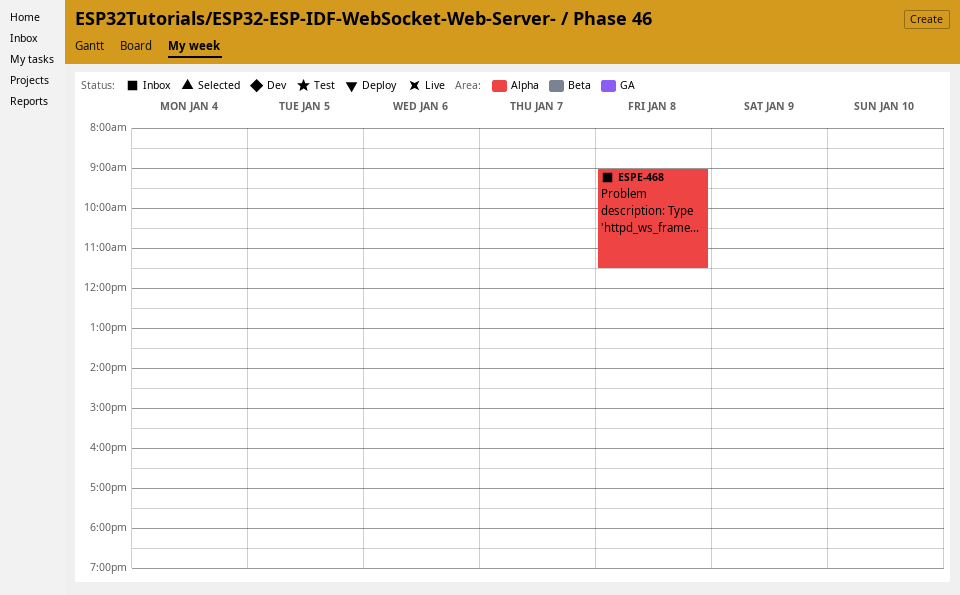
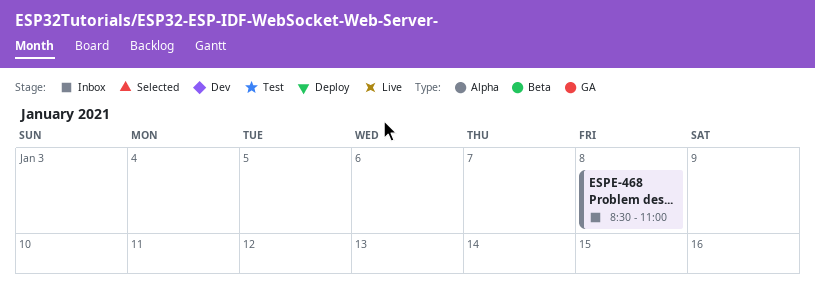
ESPE-468, begins: 09:00 -> 08:30
ESPE-468, ends: 11:30 -> 11:00

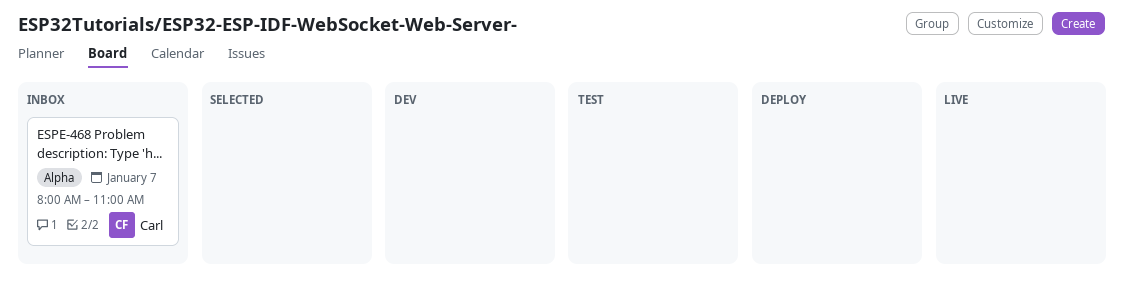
ESPE-468, day: Jan 8 -> Jan 7
ESPE-468, begins: 08:30 -> 08:00

